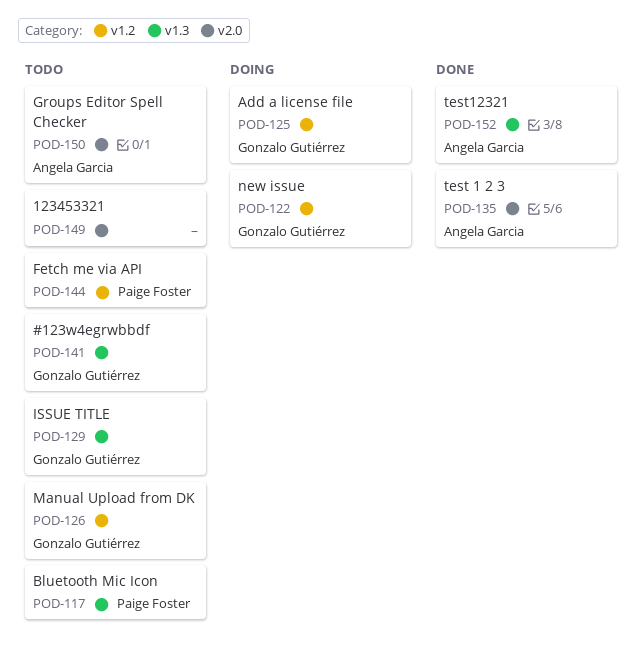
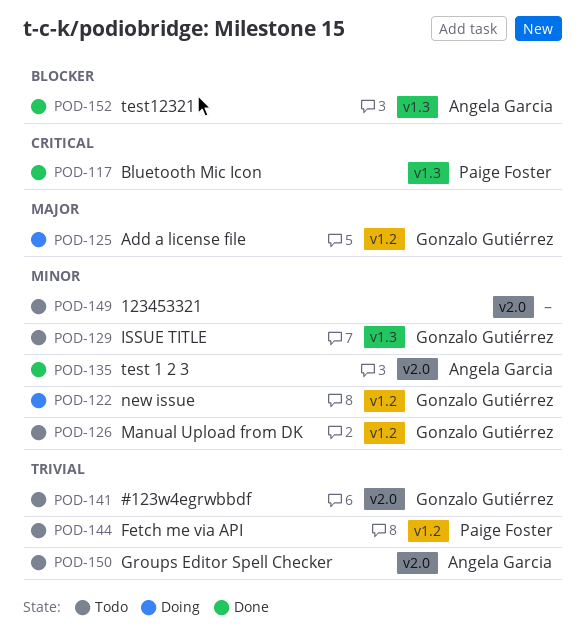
POD-117, status: Todo -> Done
POD-141, label: v1.3 -> v2.0

